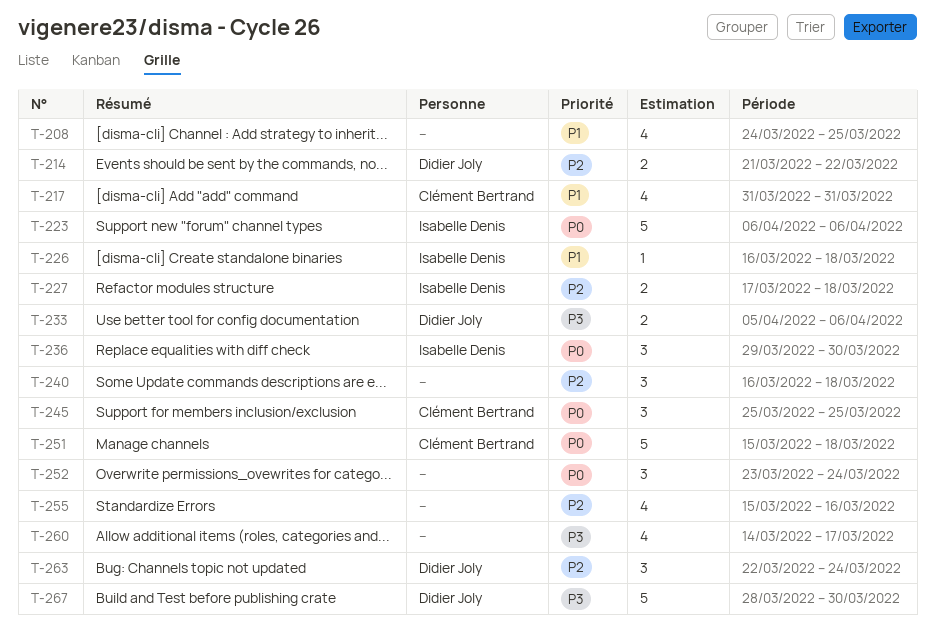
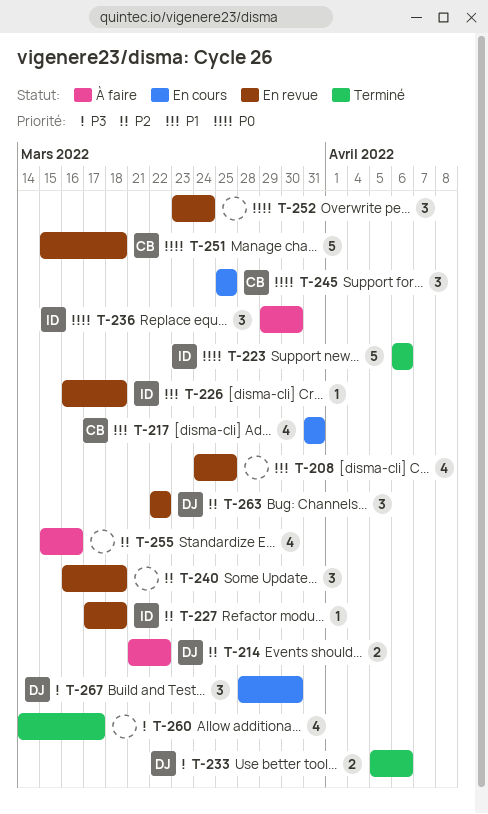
T-227, estimate: 2 -> 1
T-263, due: Mar 24 -> Mar 22
T-267, estimate: 5 -> 3

